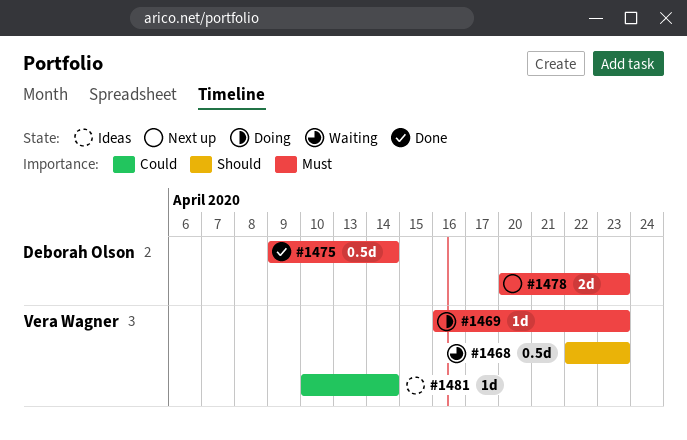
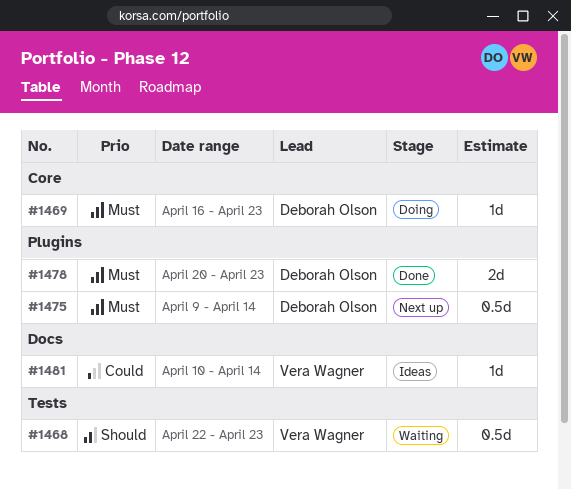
#1469, owner: Vera Wagner -> Deborah Olson
#1475, status: Done -> Next up
#1478, status: Next up -> Done

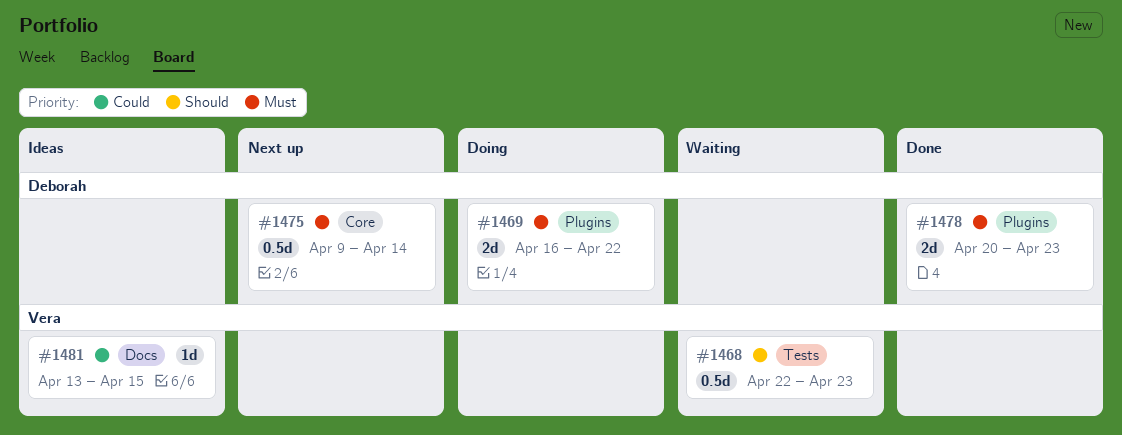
#1469, label: Core -> Plugins
#1469, estimate: 1d -> 2d
#1469, due: Apr 23 -> Apr 22
#1475, label: Plugins -> Core
#1481, start: Apr 10 -> Apr 13
#1481, due: Apr 14 -> Apr 15

